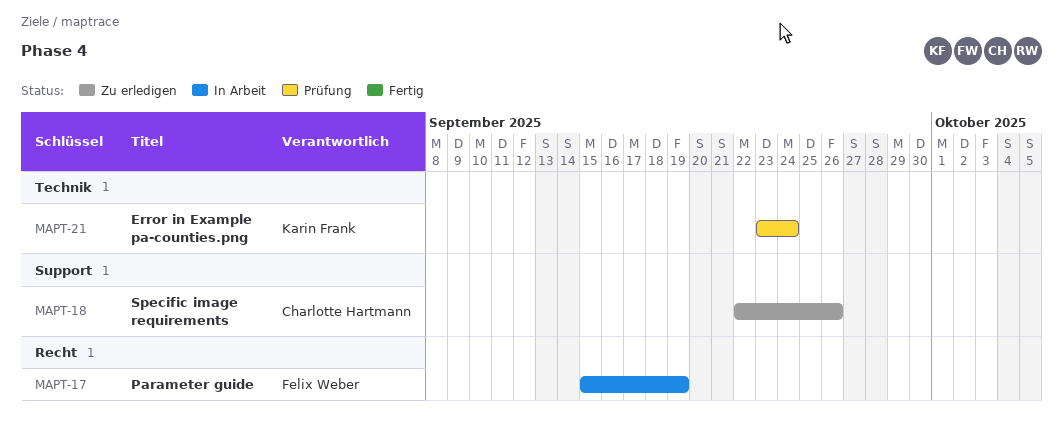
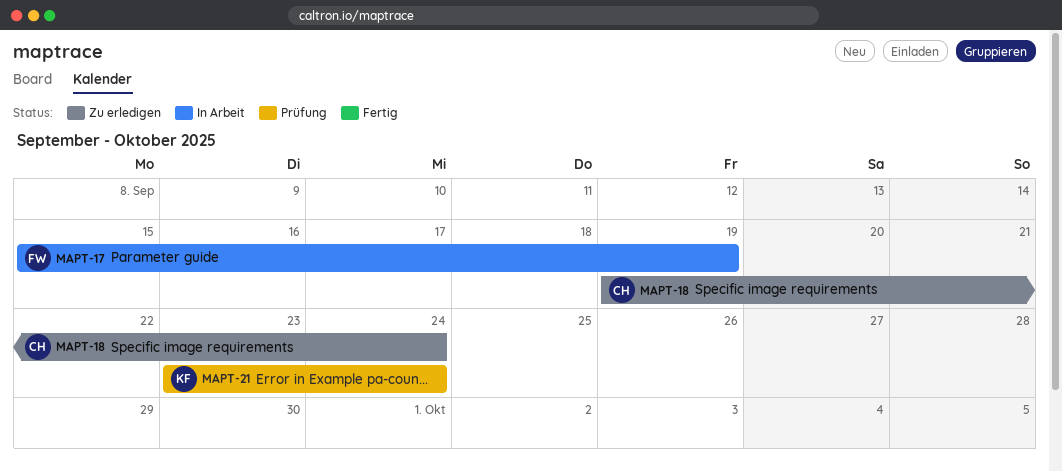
MAPT-18, start: Sep 22 -> Sep 19
MAPT-18, due: Sep 26 -> Sep 24

